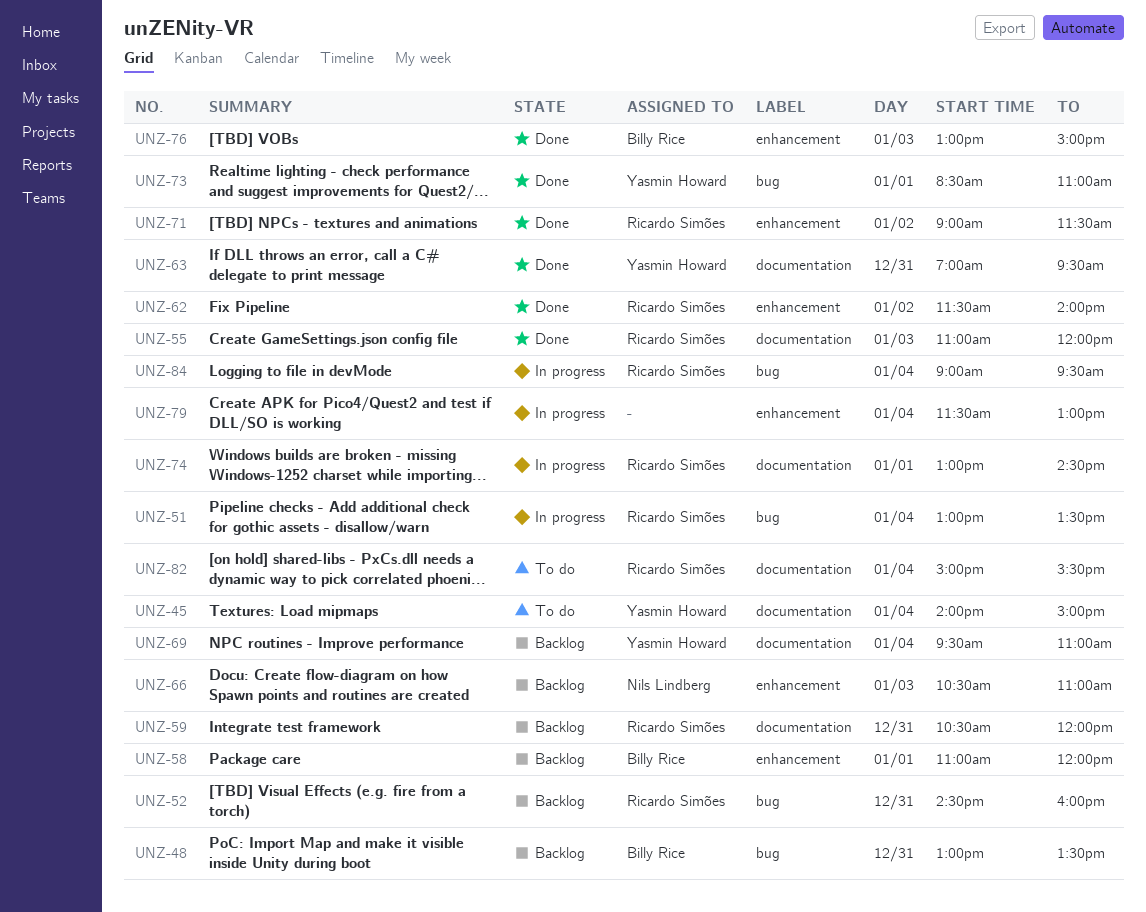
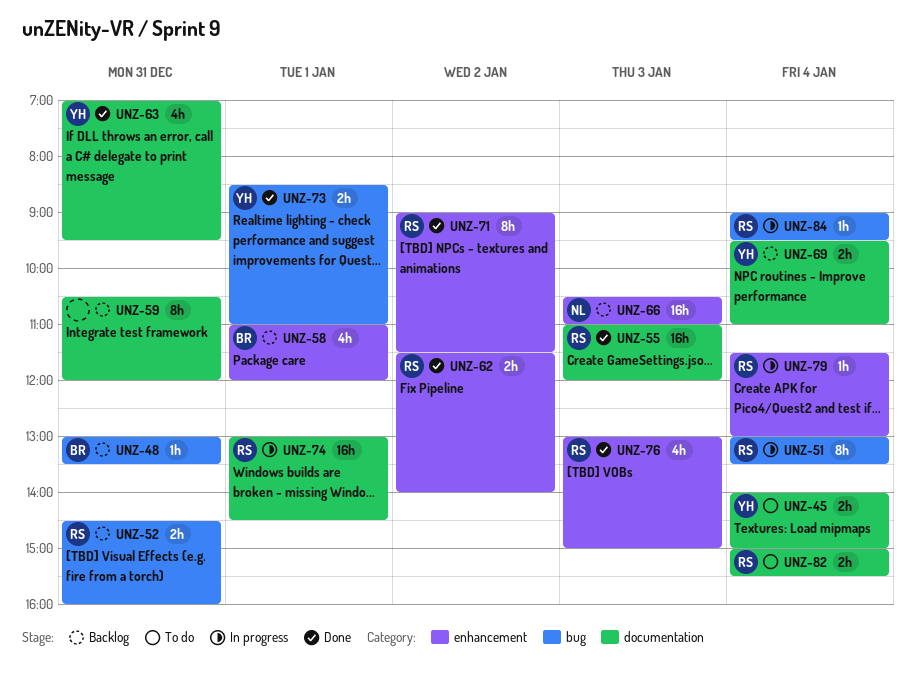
UNZ-59, owner: Ricardo Simões -> none
UNZ-76, owner: Billy Rice -> Ricardo Simões
UNZ-79, owner: none -> Ricardo Simões

